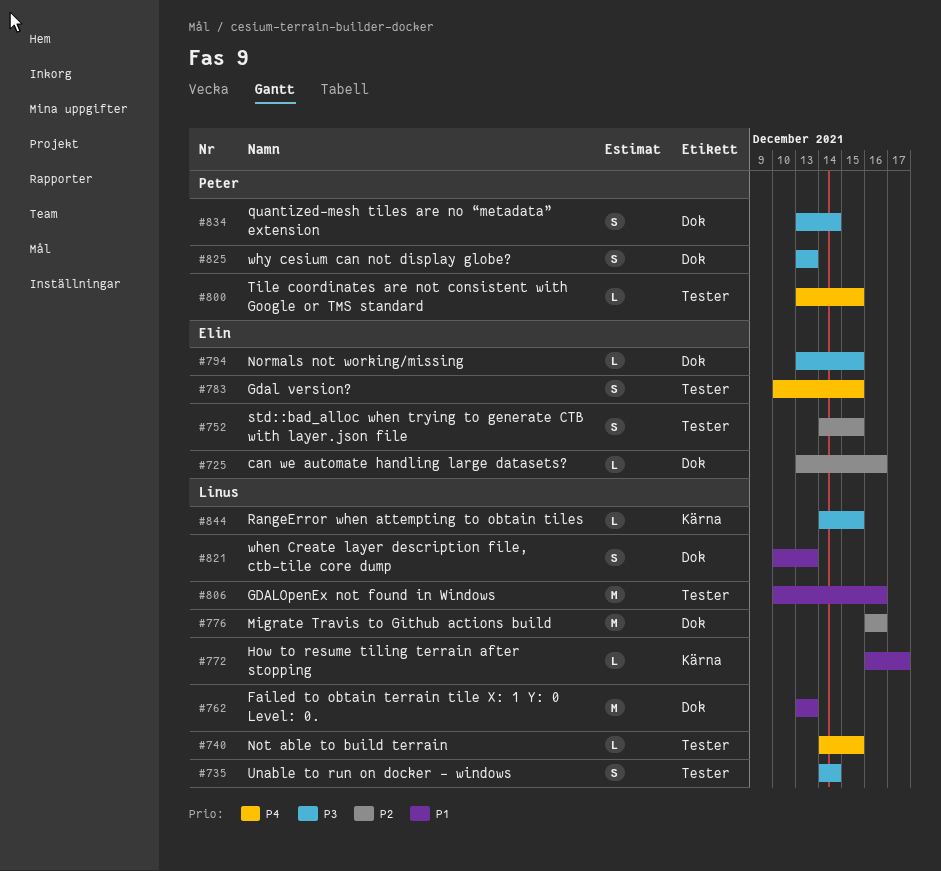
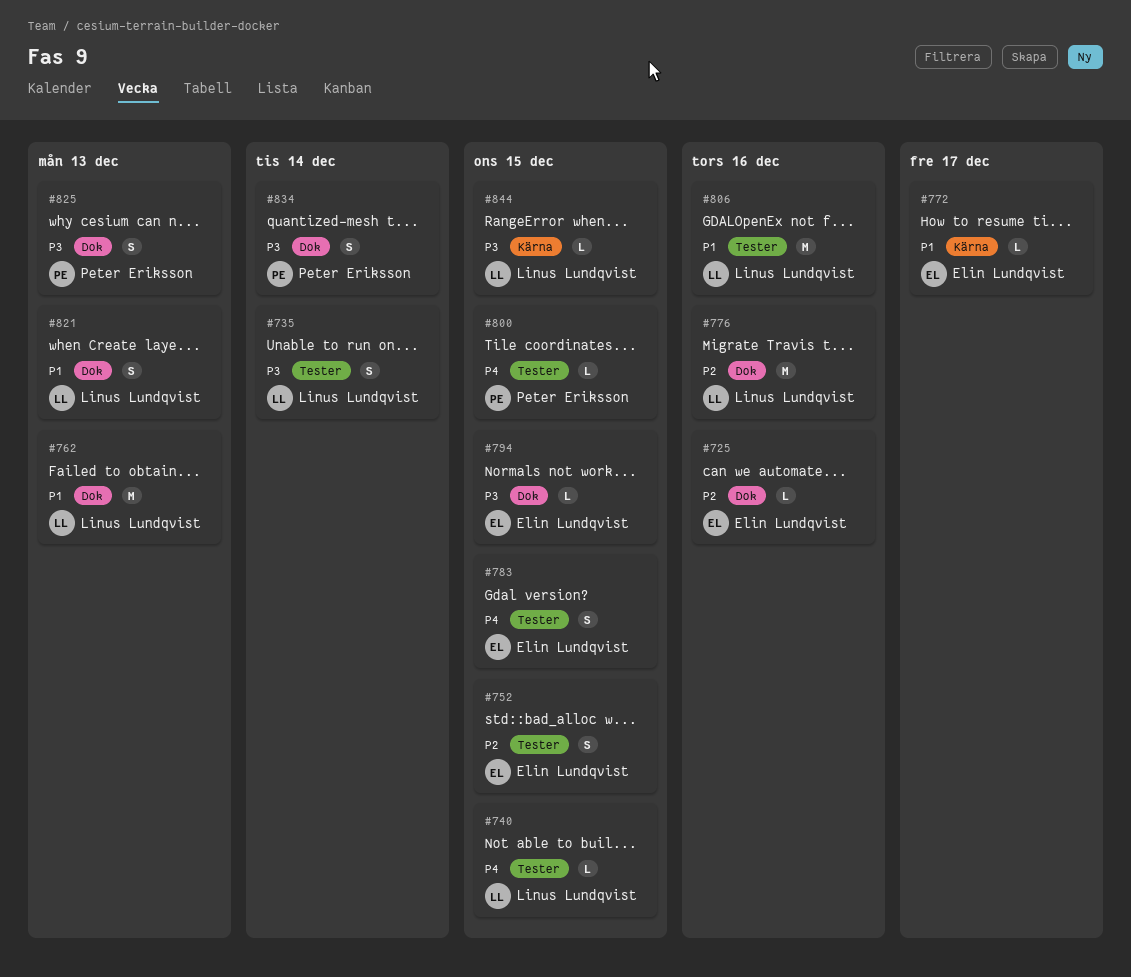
#772, owner: Linus Lundqvist -> Elin Lundqvist

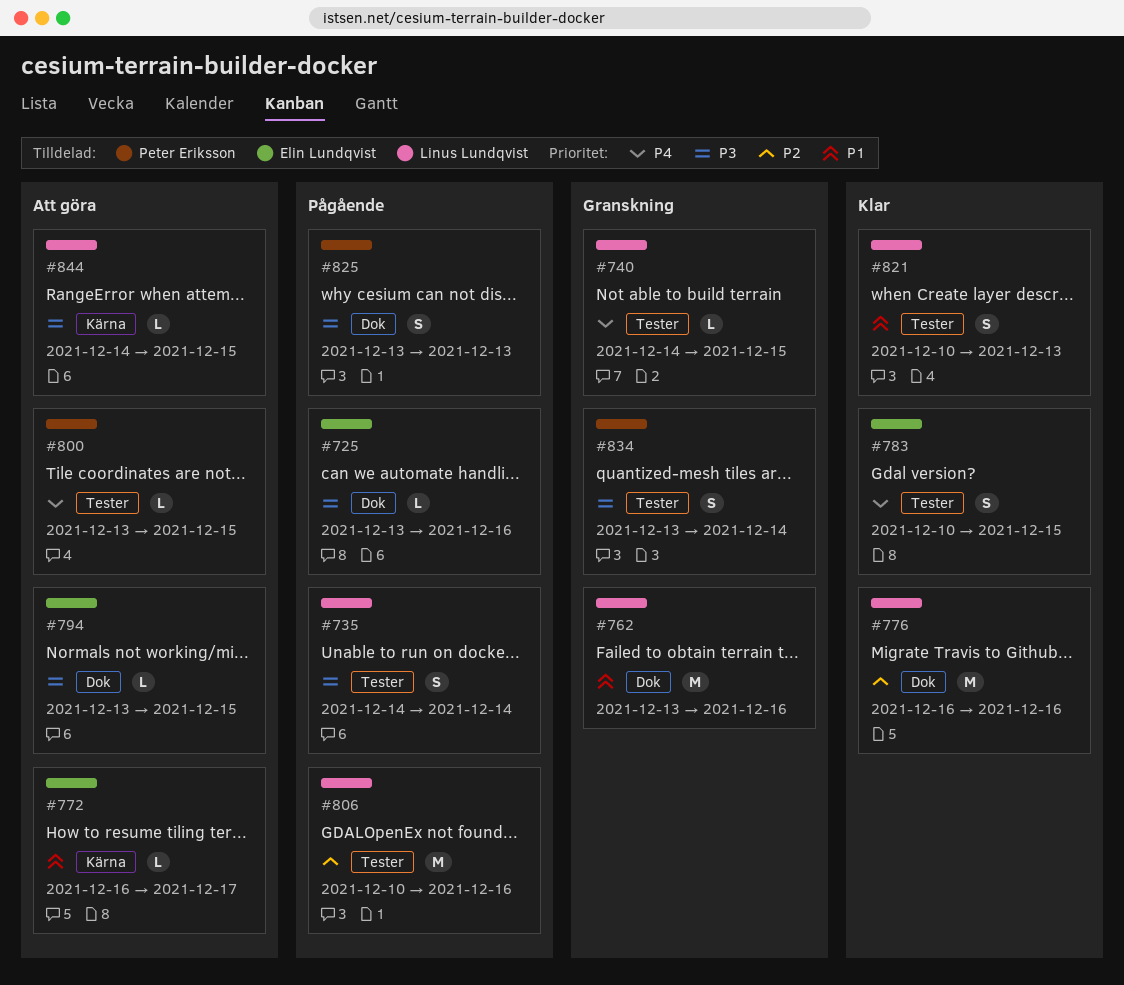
#725, priority: P2 -> P3
#752: present -> none
#762, due: Dec 13 -> Dec 16
#806, priority: P1 -> P2
#821, label: Dok -> Tester
#834, label: Dok -> Tester

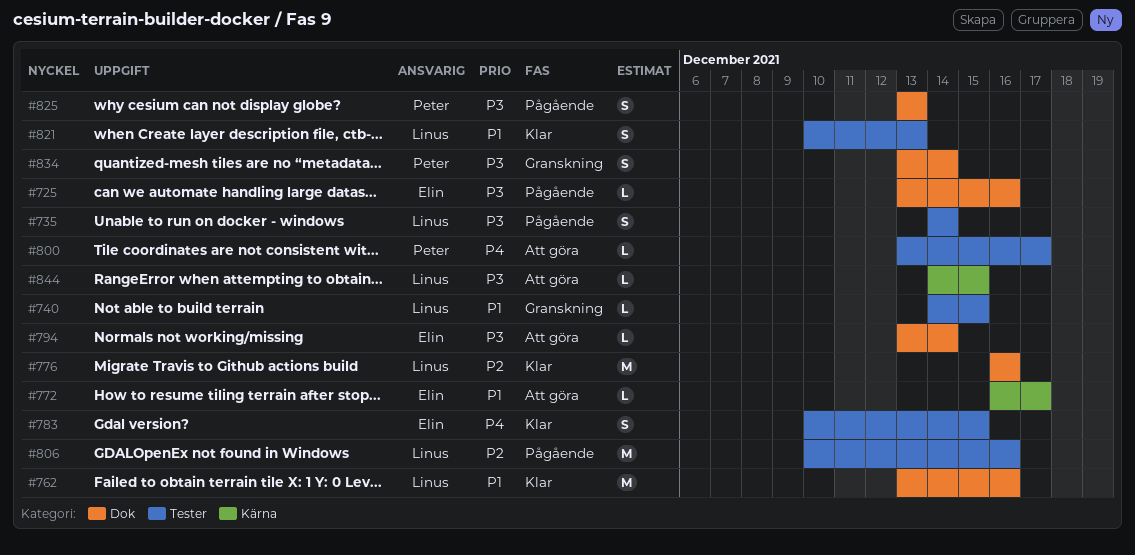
#740, priority: P4 -> P1
#762, status: Granskning -> Klar
#794, due: Dec 15 -> Dec 14
#800, due: Dec 15 -> Dec 17
#834, label: Tester -> Dok

